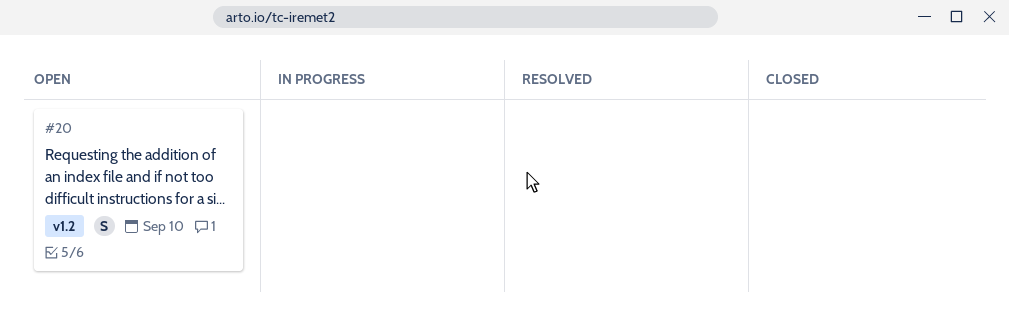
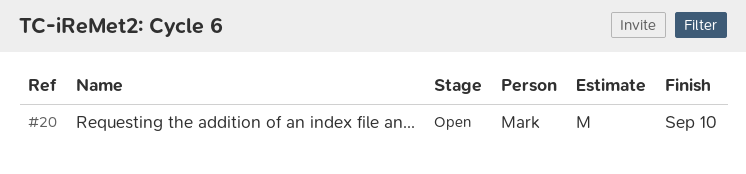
#20, estimate: S -> M

